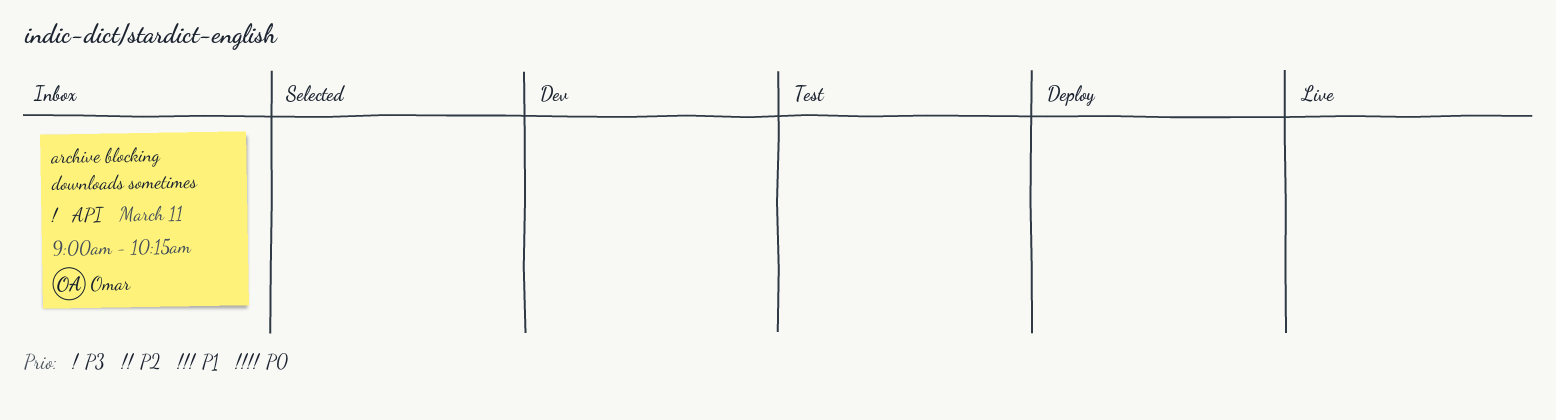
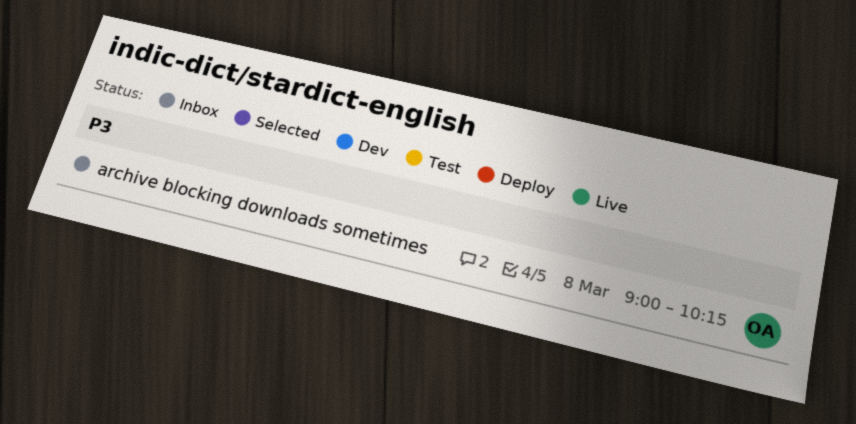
archive blocking downloads sometimes, day: Mar 11 -> Mar 8

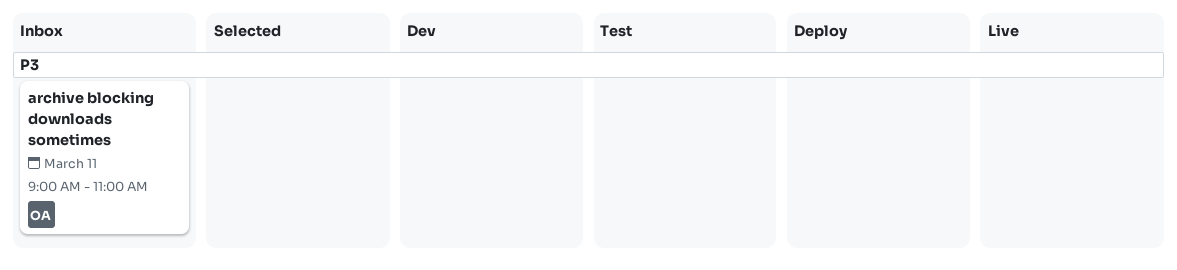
archive blocking downloads sometimes, day: Mar 8 -> Mar 11
archive blocking downloads sometimes, ends: 10:15 -> 11:00

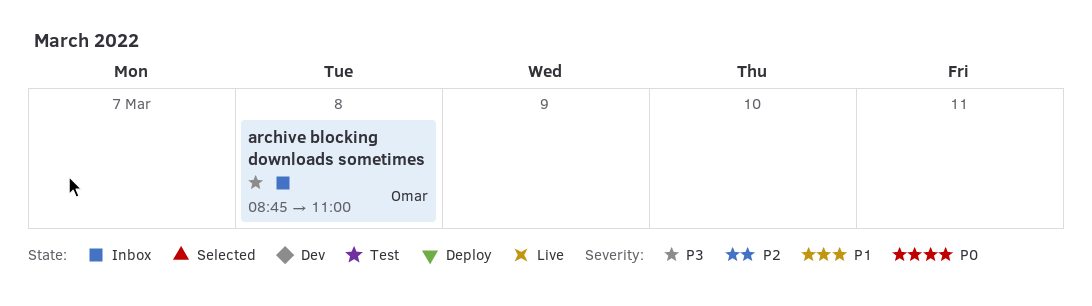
archive blocking downloads sometimes, day: Mar 11 -> Mar 8
archive blocking downloads sometimes, begins: 09:00 -> 08:45

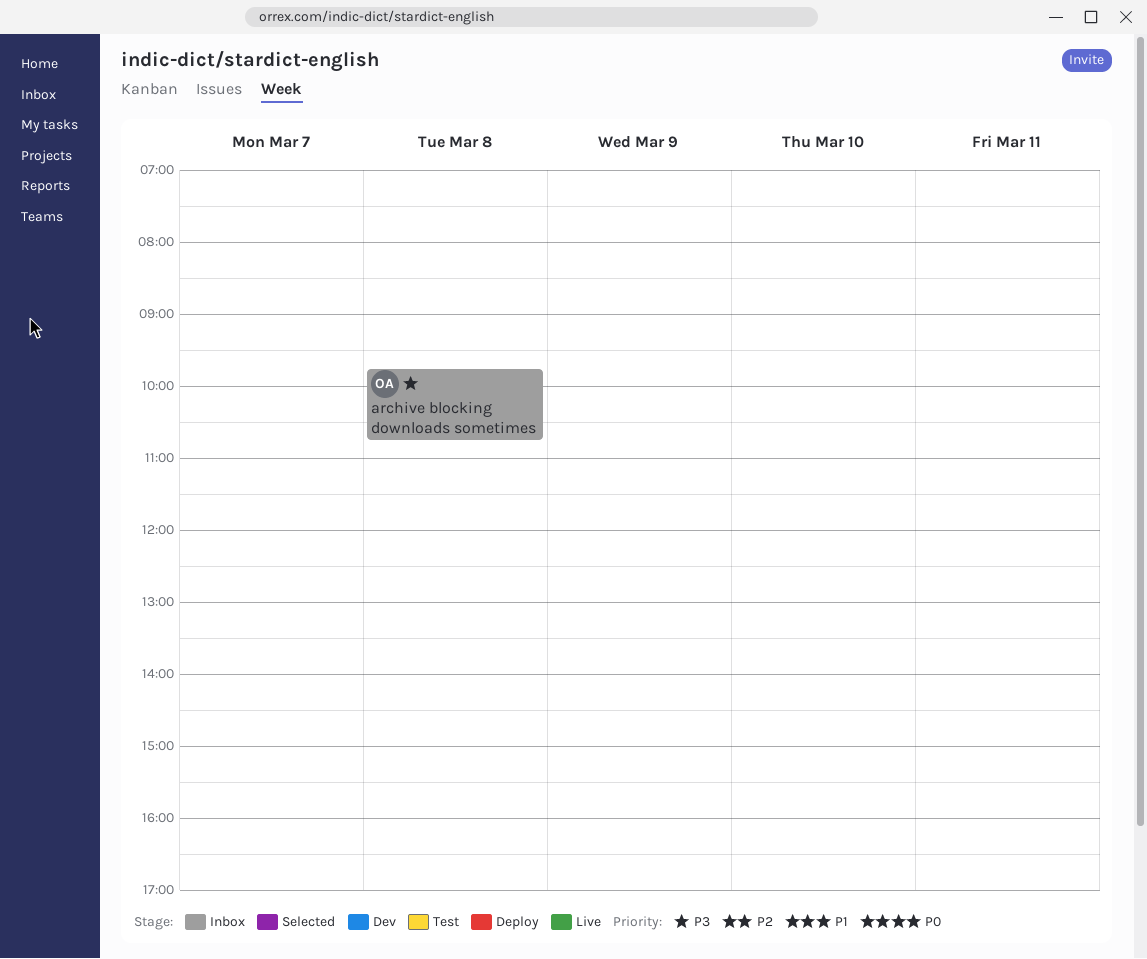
archive blocking downloads sometimes, begins: 08:45 -> 09:45
archive blocking downloads sometimes, ends: 11:00 -> 10:45

